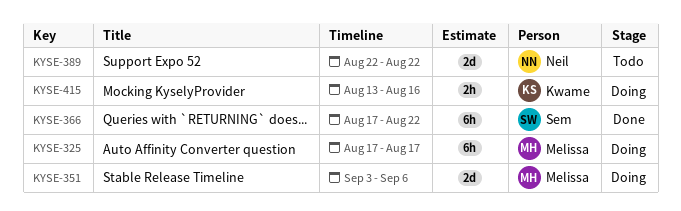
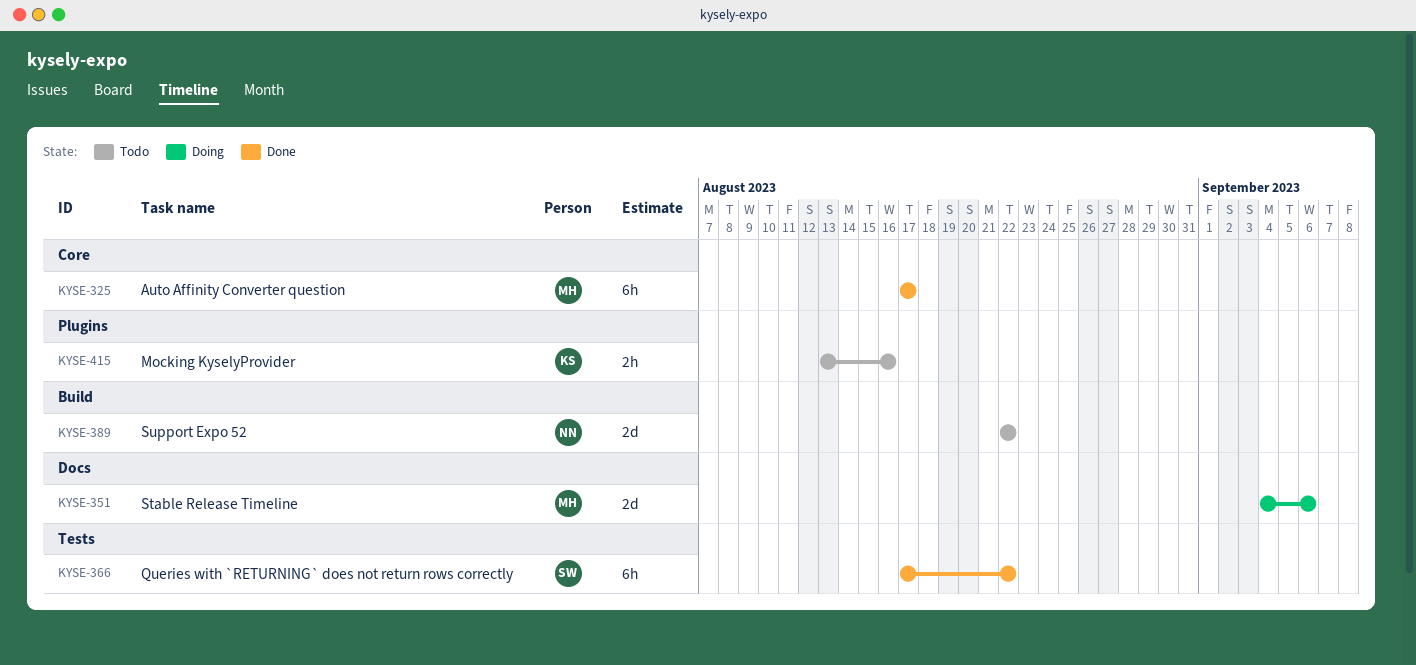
KYSE-325, status: Doing -> Done
KYSE-351, start: Sep 3 -> Sep 4
KYSE-415, status: Doing -> Todo

